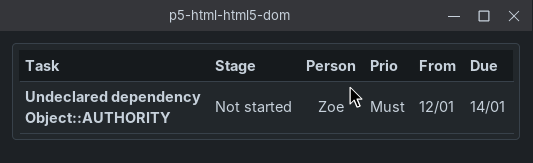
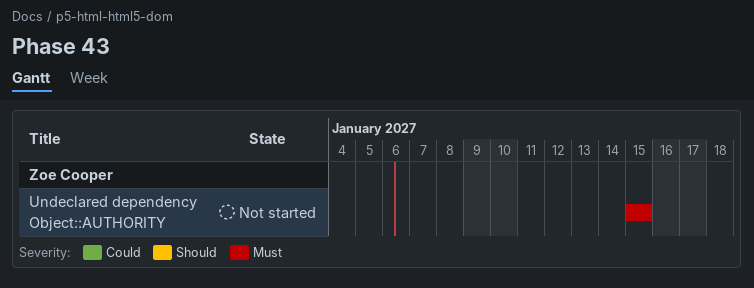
Undeclared dependency Object::AUTHORITY, start: Jan 12 -> Jan 15
Undeclared dependency Object::AUTHORITY, due: Jan 14 -> Jan 15

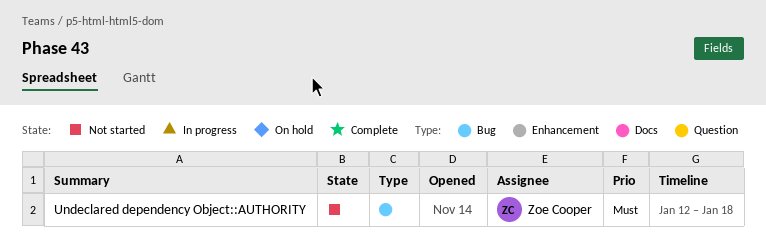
Undeclared dependency Object::AUTHORITY, start: Jan 15 -> Jan 12
Undeclared dependency Object::AUTHORITY, due: Jan 15 -> Jan 18

